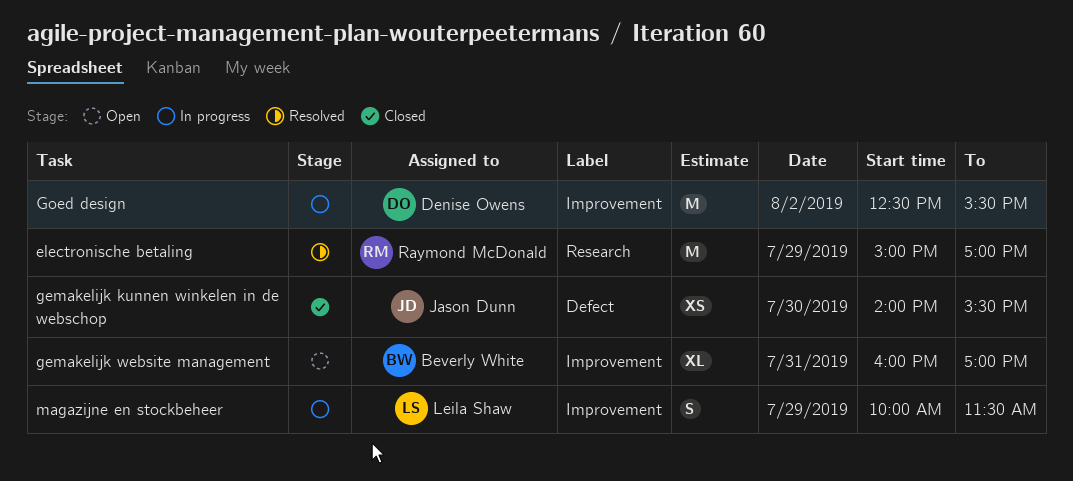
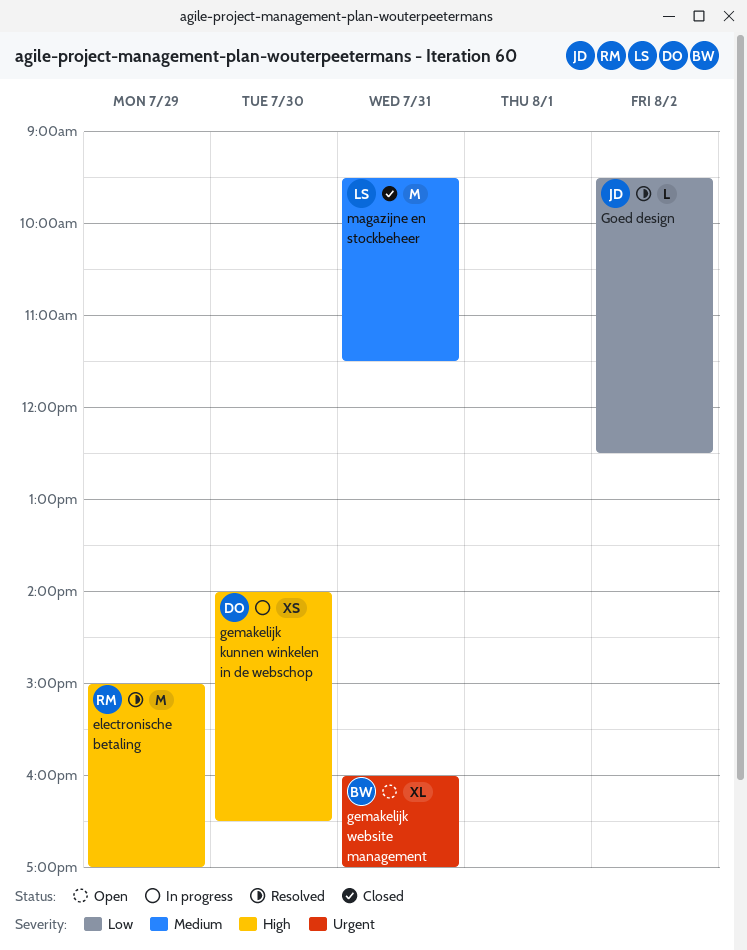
gemakelijk kunnen winkelen in de webschop, status: Closed -> In progress
gemakelijk kunnen winkelen in de webschop, owner: Jason Dunn -> Denise Owens
gemakelijk kunnen winkelen in de webschop, ends: 15:30 -> 16:30
Goed design, status: In progress -> Resolved
Goed design, owner: Denise Owens -> Jason Dunn
Goed design, estimate: M -> L
Goed design, begins: 12:30 -> 09:30
Goed design, ends: 15:30 -> 12:30
magazijne en stockbeheer, status: In progress -> Closed
magazijne en stockbeheer, estimate: S -> M
magazijne en stockbeheer, day: Jul 29 -> Jul 31
magazijne en stockbeheer, begins: 10:00 -> 09:30

